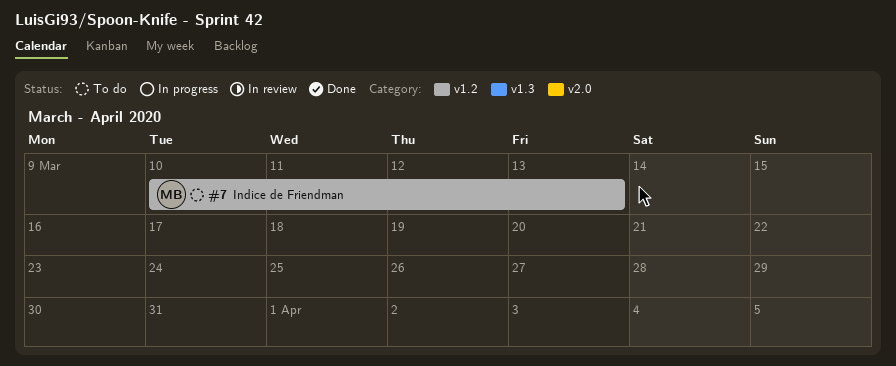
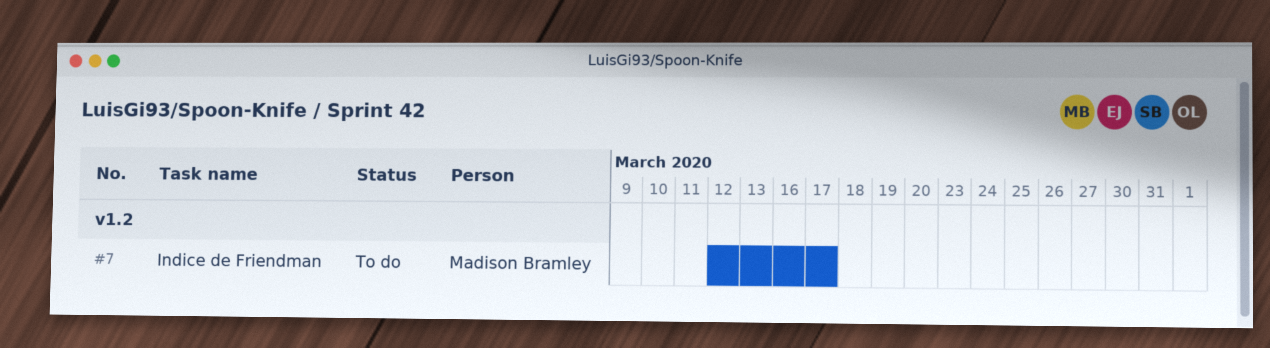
#7, start: Mar 10 -> Mar 12
#7, due: Mar 13 -> Mar 17

